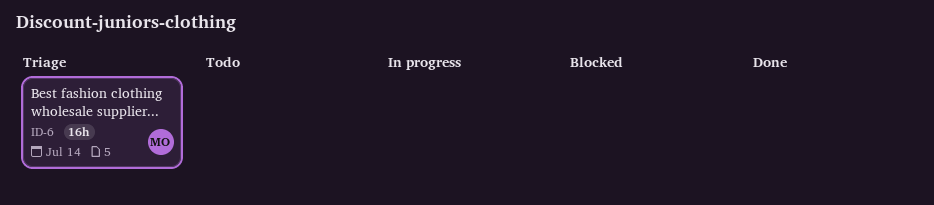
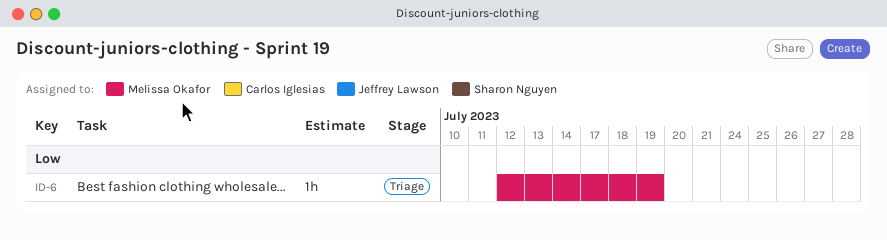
ID-6, estimate: 16h -> 1h
ID-6, due: Jul 14 -> Jul 19

